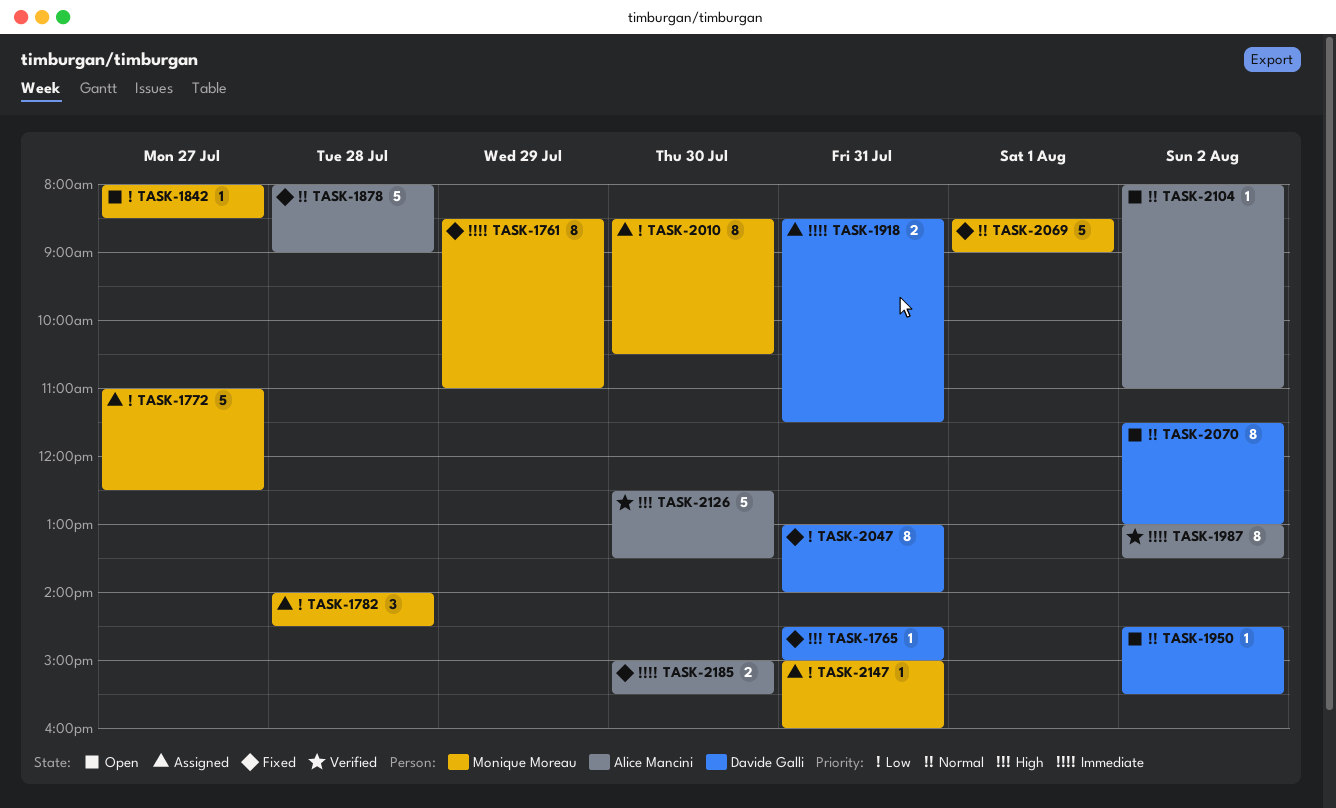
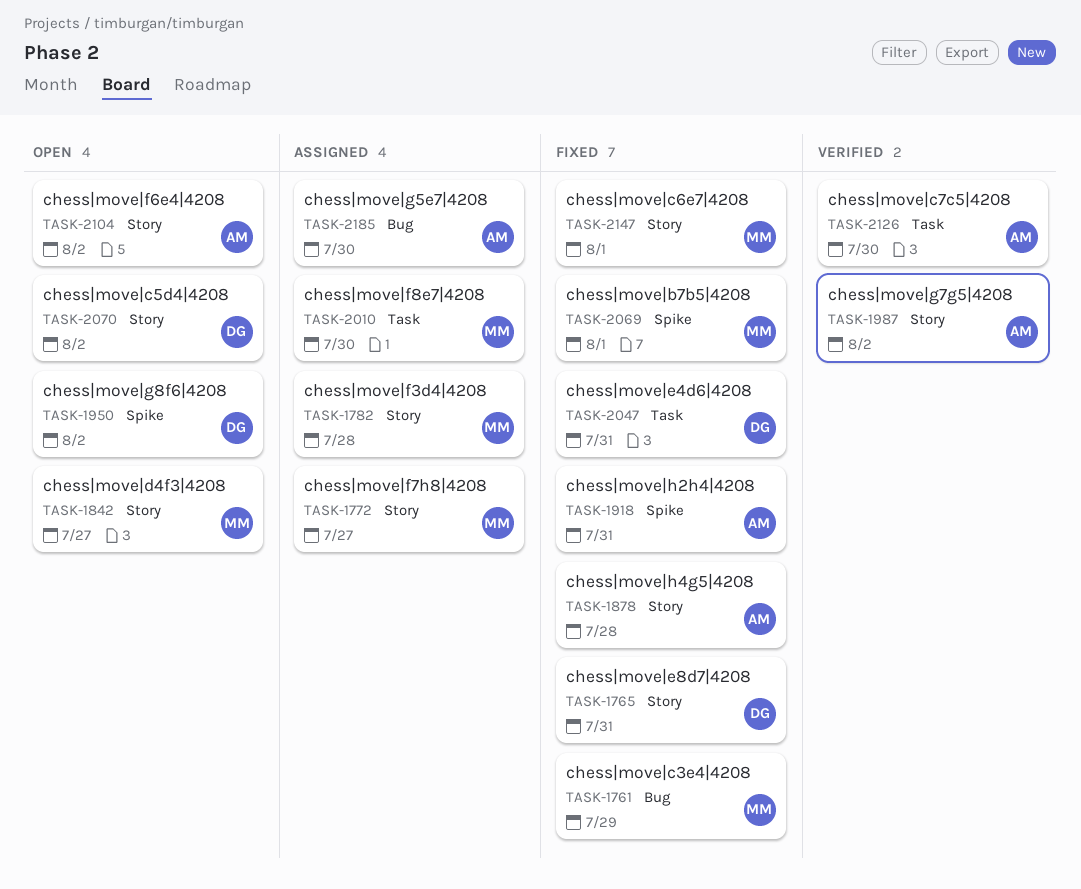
TASK-1918, status: Assigned -> Fixed
TASK-1918, owner: Davide Galli -> Alice Mancini
TASK-2147, status: Assigned -> Fixed
TASK-2147, day: Jul 31 -> Aug 1
TASK-2185, status: Fixed -> Assigned

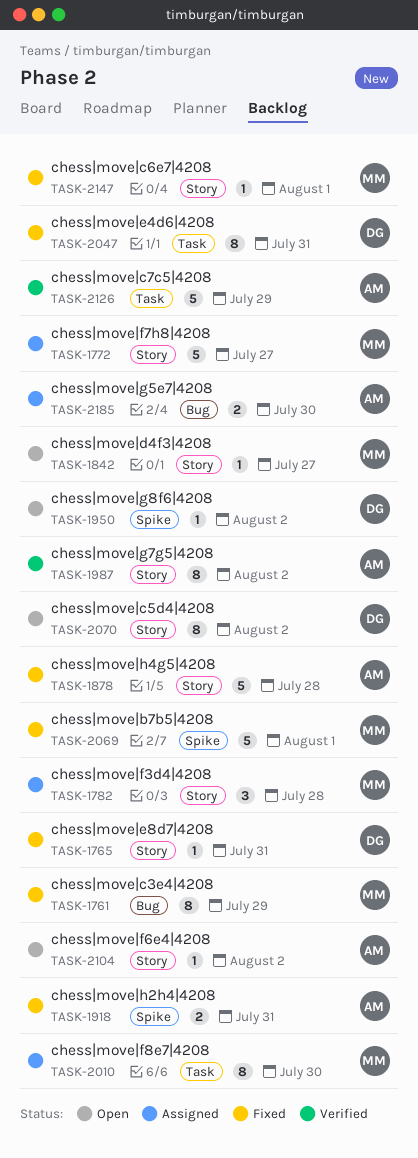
TASK-2126, day: Jul 30 -> Jul 29

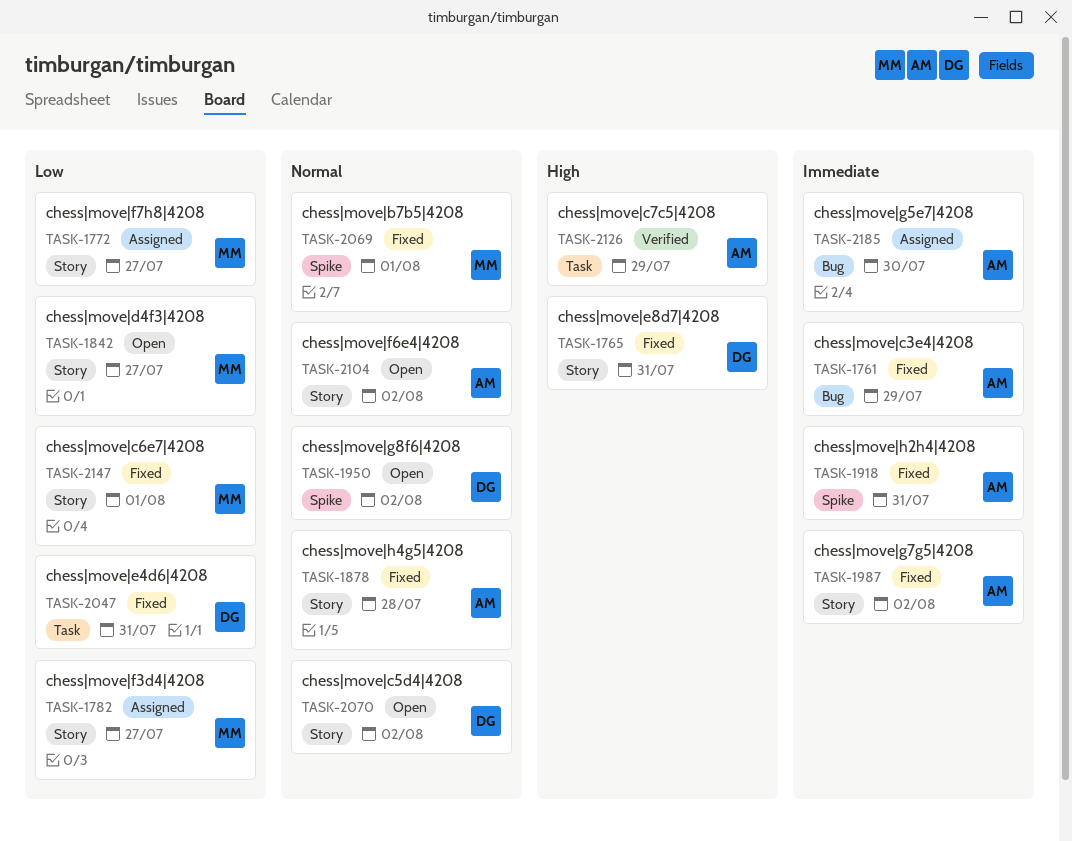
TASK-1761, owner: MM -> AM
TASK-1782, day: Jul 28 -> Jul 27
TASK-1987, status: Verified -> Fixed
TASK-2010: present -> none

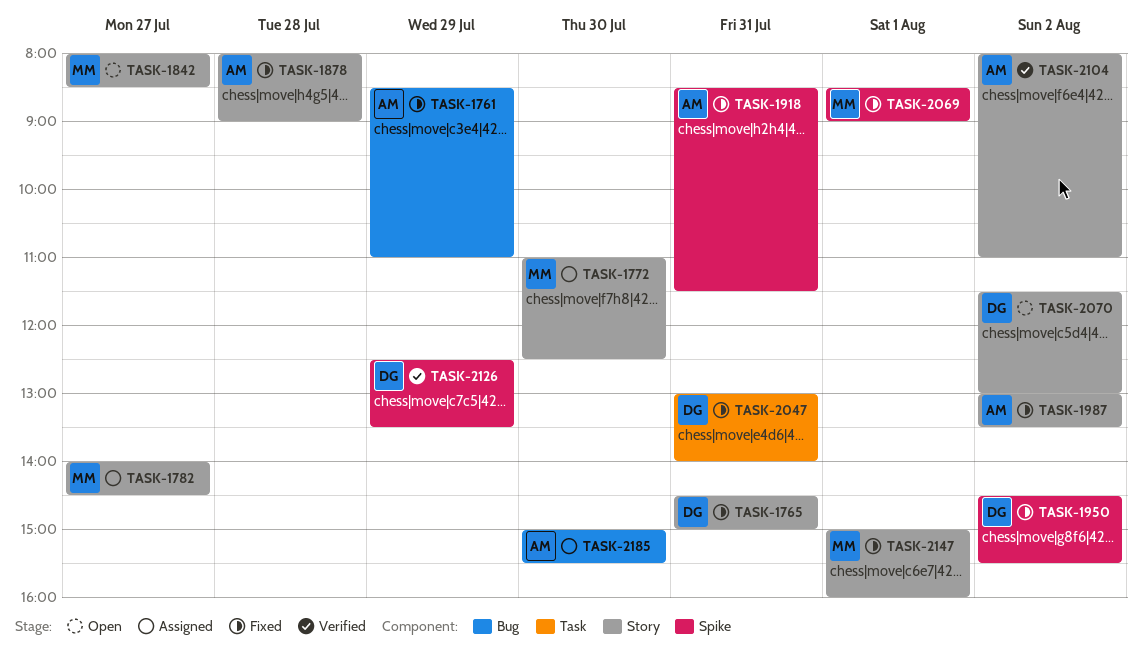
TASK-1772, day: Jul 27 -> Jul 30
TASK-1950, status: Open -> Fixed
TASK-2104, status: Open -> Verified
TASK-2126, owner: AM -> DG
TASK-2126, label: Task -> Spike

